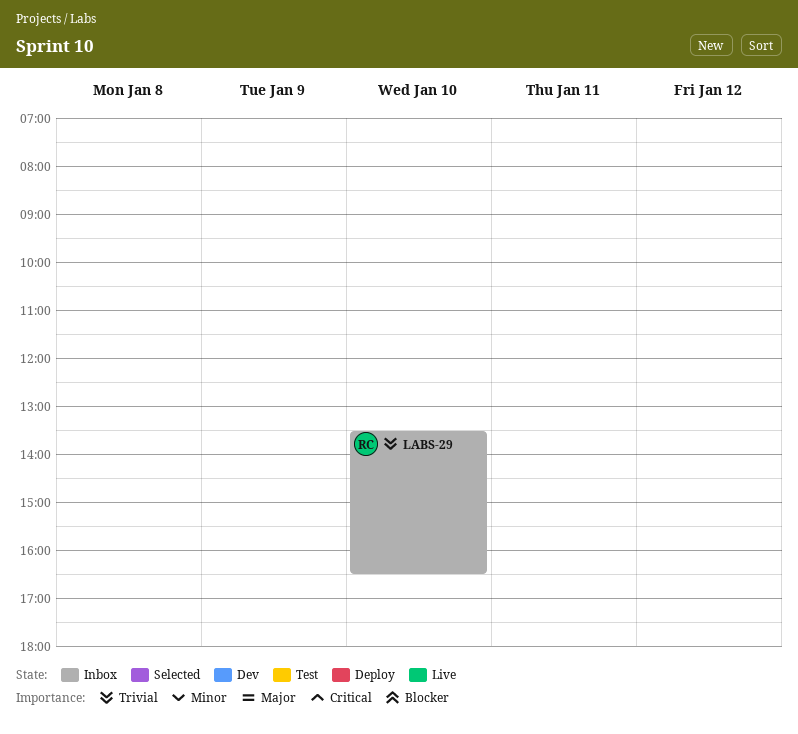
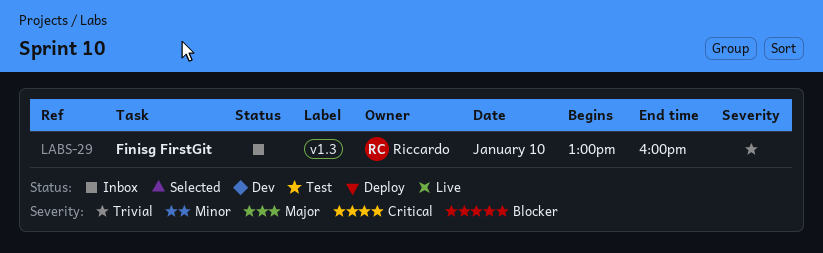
LABS-29, begins: 13:30 -> 13:00
LABS-29, ends: 16:30 -> 16:00

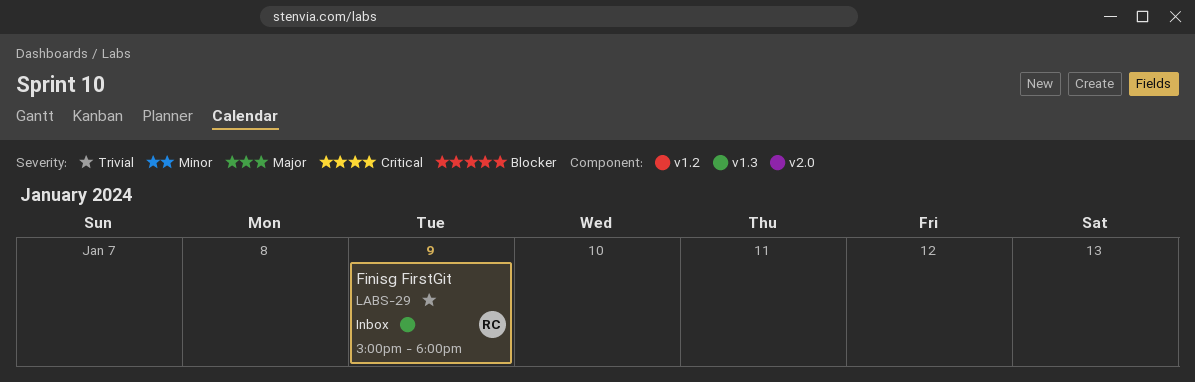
LABS-29, day: Jan 10 -> Jan 9
LABS-29, begins: 13:00 -> 15:00
LABS-29, ends: 16:00 -> 18:00

